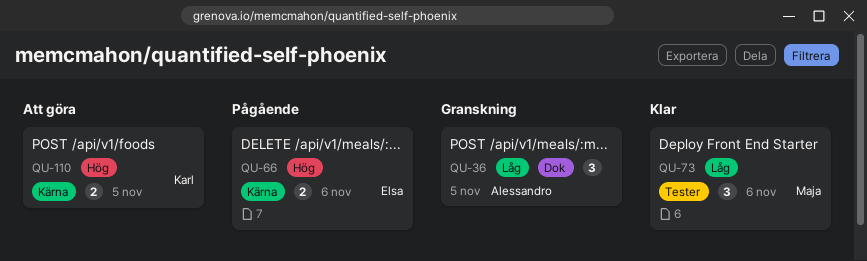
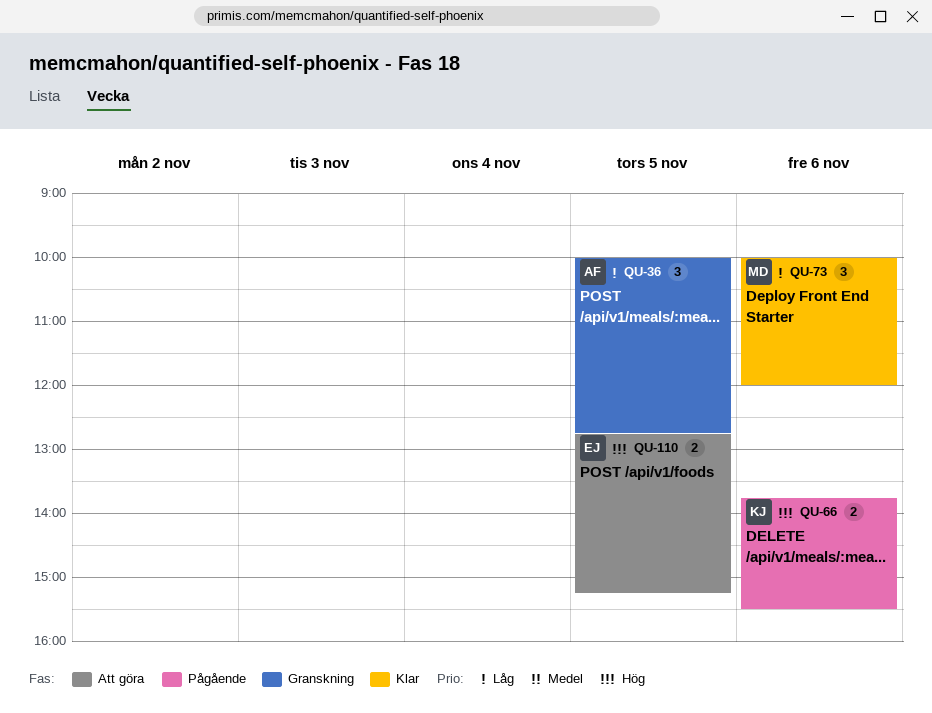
QU-66, owner: Elsa -> Karl
QU-110, owner: Karl -> Elsa

